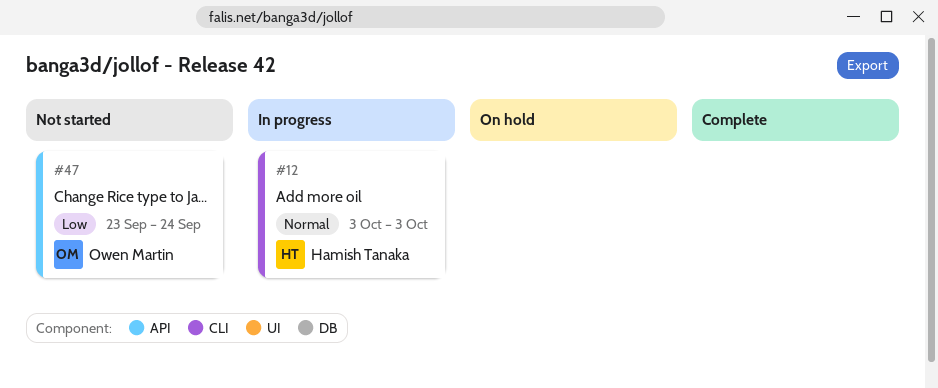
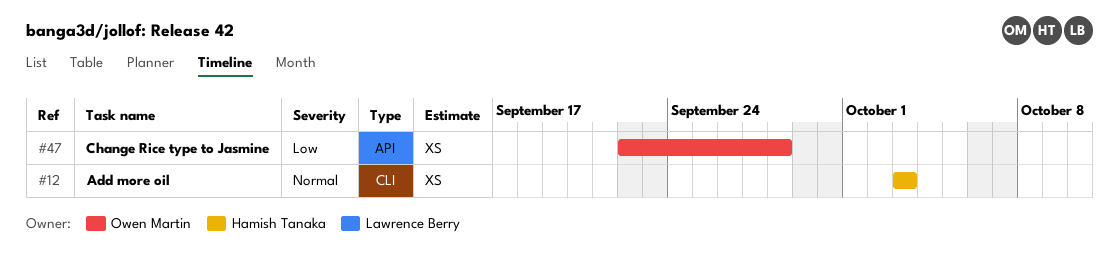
#47, start: Sep 23 -> Sep 22
#47, due: Sep 24 -> Sep 28

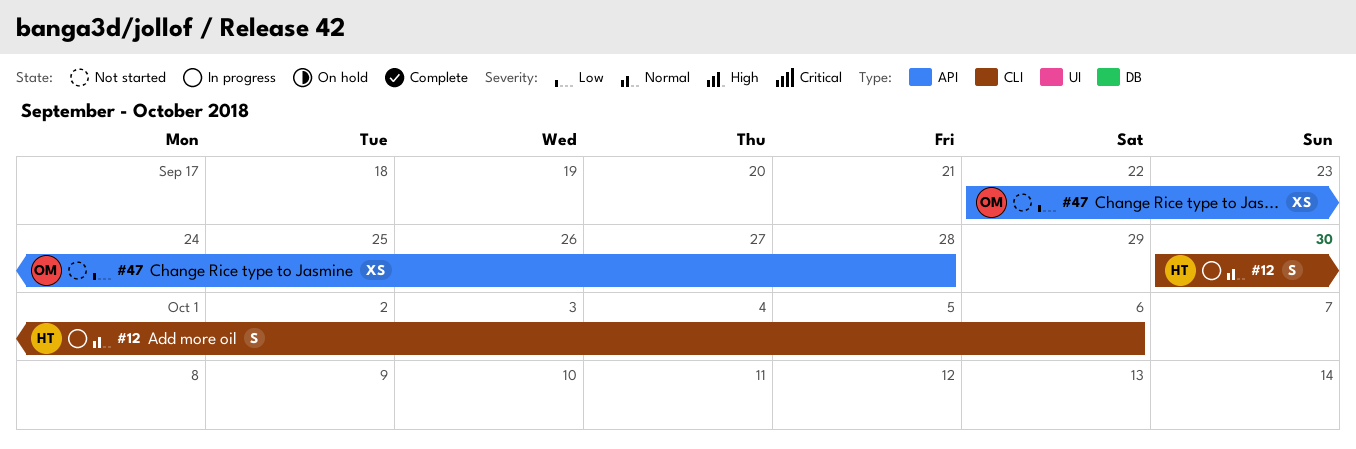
#12, estimate: XS -> S
#12, start: Oct 3 -> Sep 30
#12, due: Oct 3 -> Oct 6

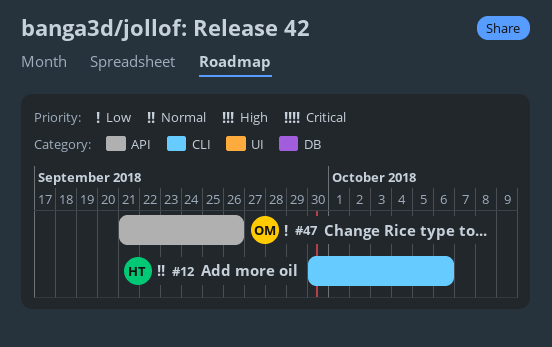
#47, start: Sep 22 -> Sep 21
#47, due: Sep 28 -> Sep 26

